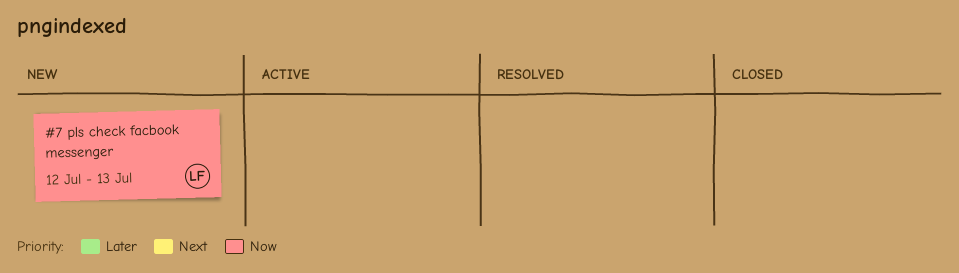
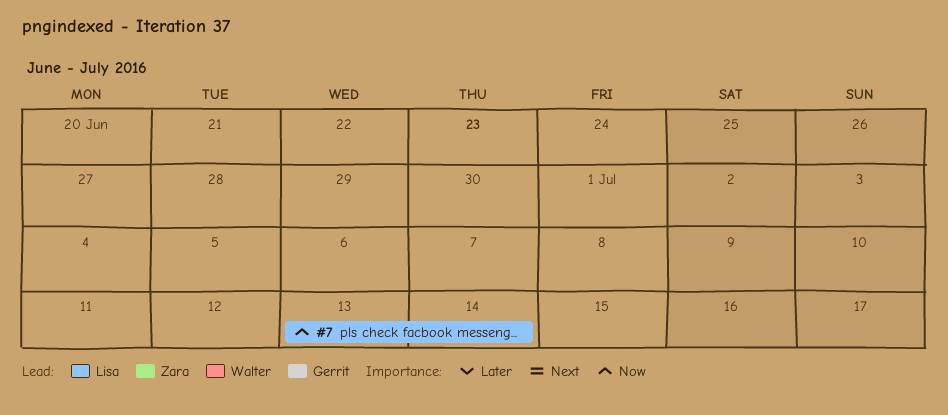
#7, start: Jul 12 -> Jul 13
#7, due: Jul 13 -> Jul 14

